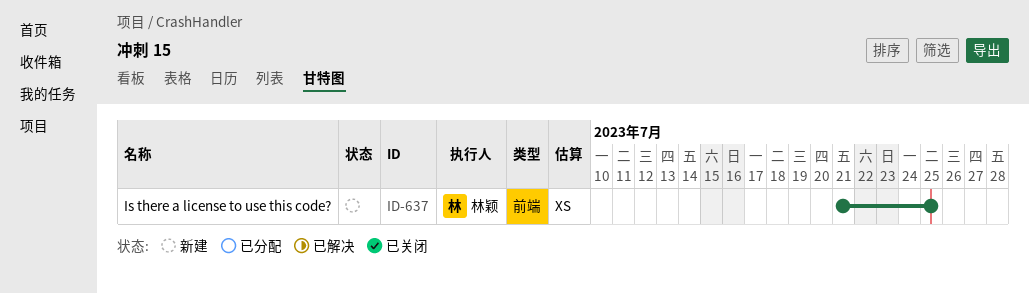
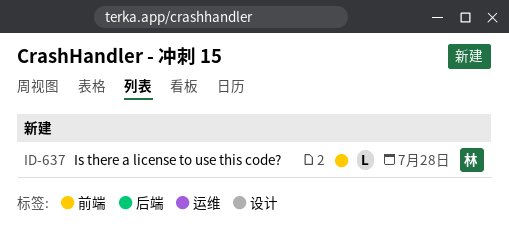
ID-637, estimate: XS -> L
ID-637, due: Jul 25 -> Jul 28

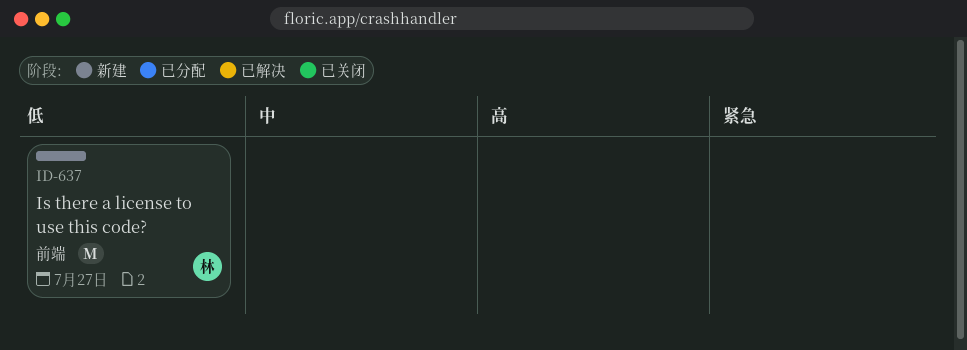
ID-637, estimate: L -> M
ID-637, due: Jul 28 -> Jul 27

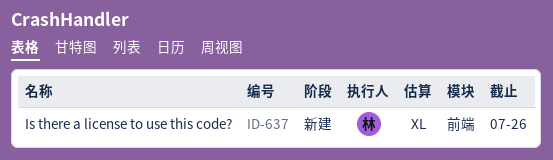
ID-637, estimate: M -> XL
ID-637, due: Jul 27 -> Jul 26

